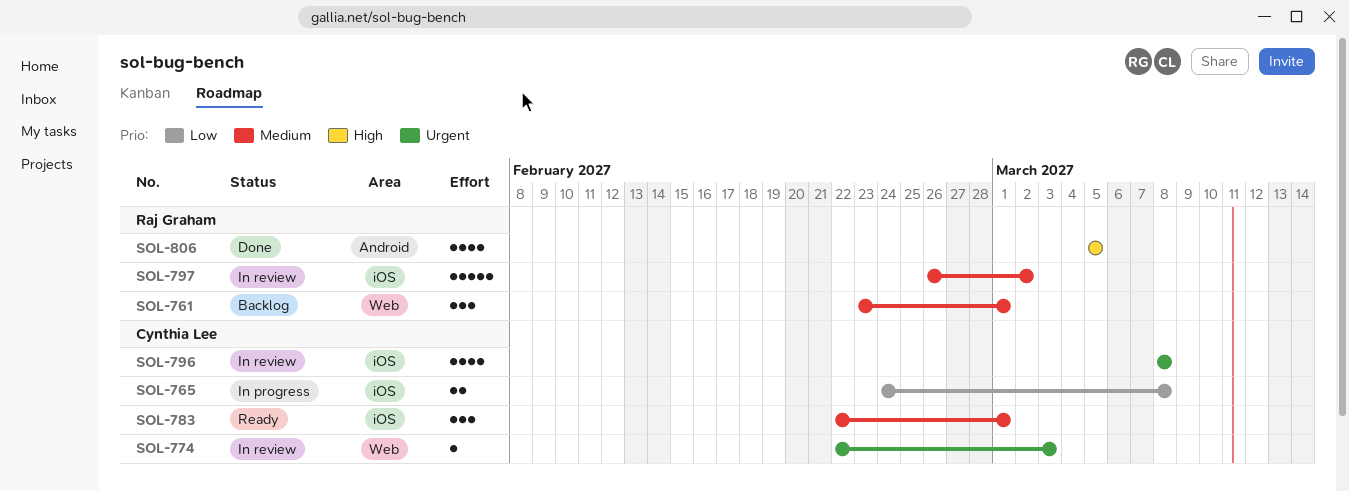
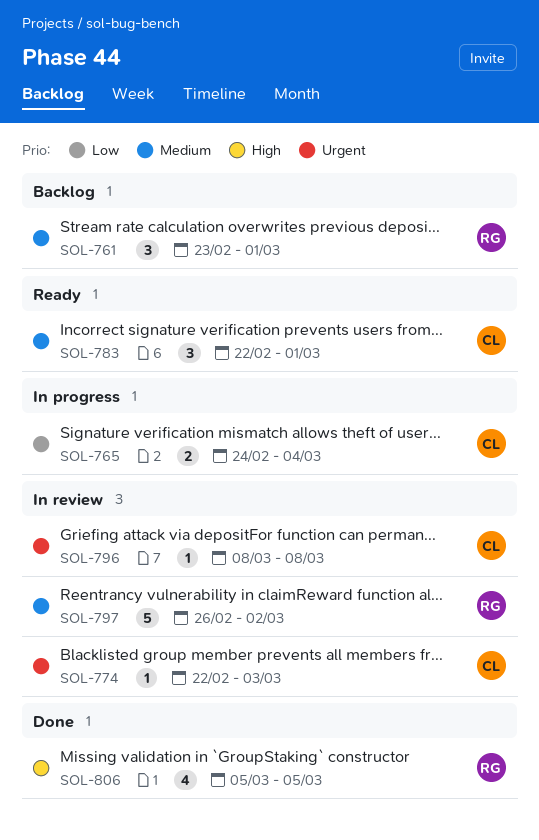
SOL-765, due: Mar 8 -> Mar 4
SOL-796, estimate: 4 -> 1

